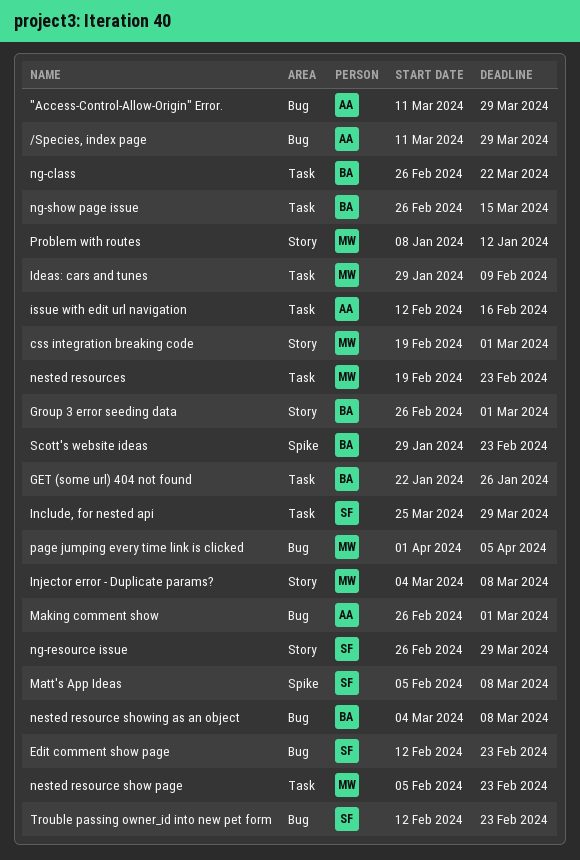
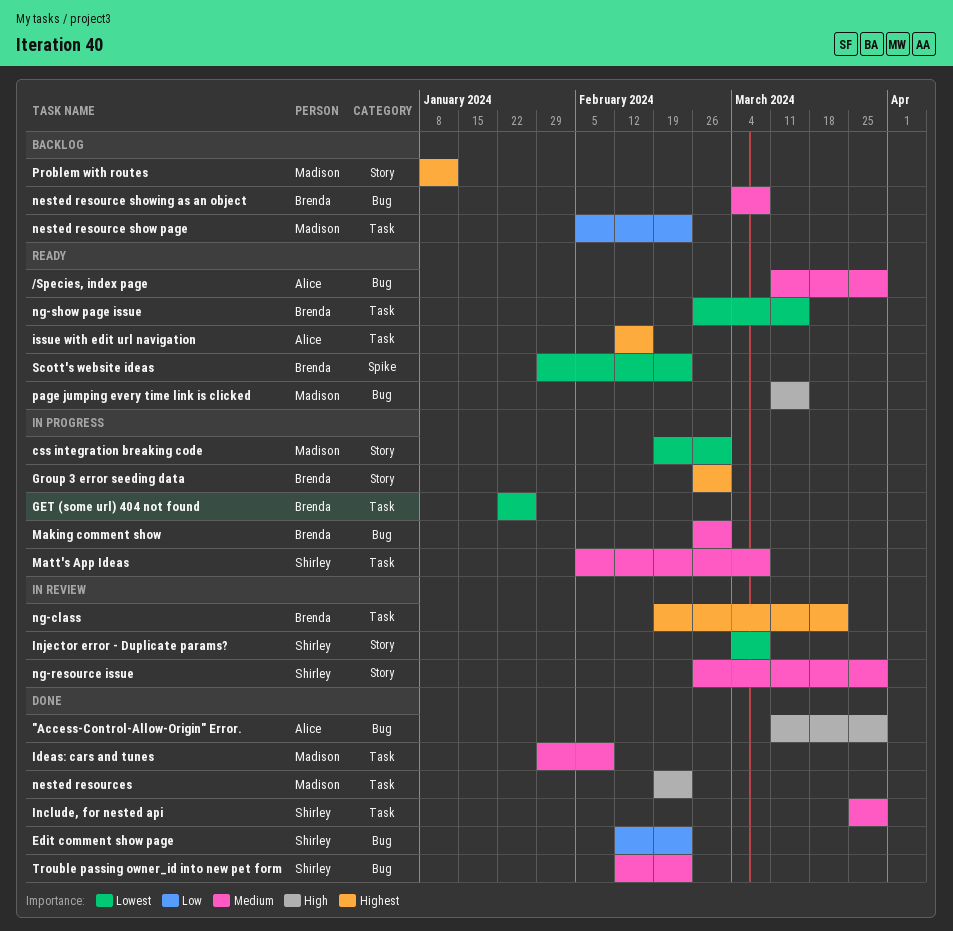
Injector error - Duplicate params?, owner: Madison -> Shirley
Making comment show, owner: Alice -> Brenda
Matt's App Ideas, label: Spike -> Task
ng-class, start: Feb 26 -> Feb 19
page jumping every time link is clicked, start: Apr 1 -> Mar 11
page jumping every time link is clicked, due: Apr 5 -> Mar 15

